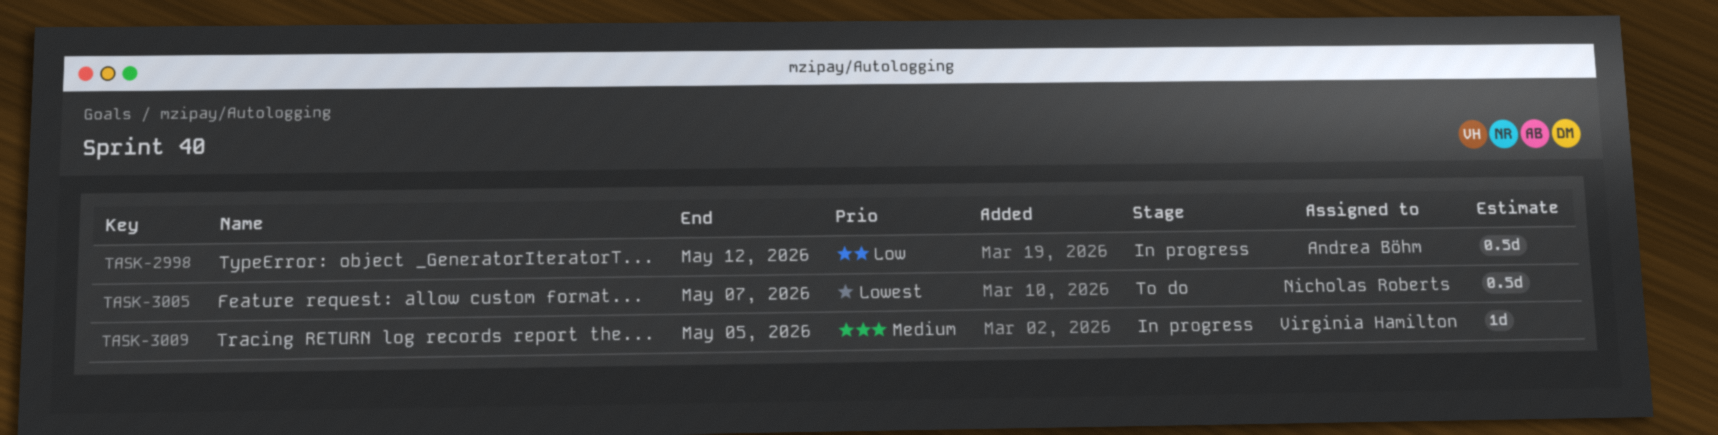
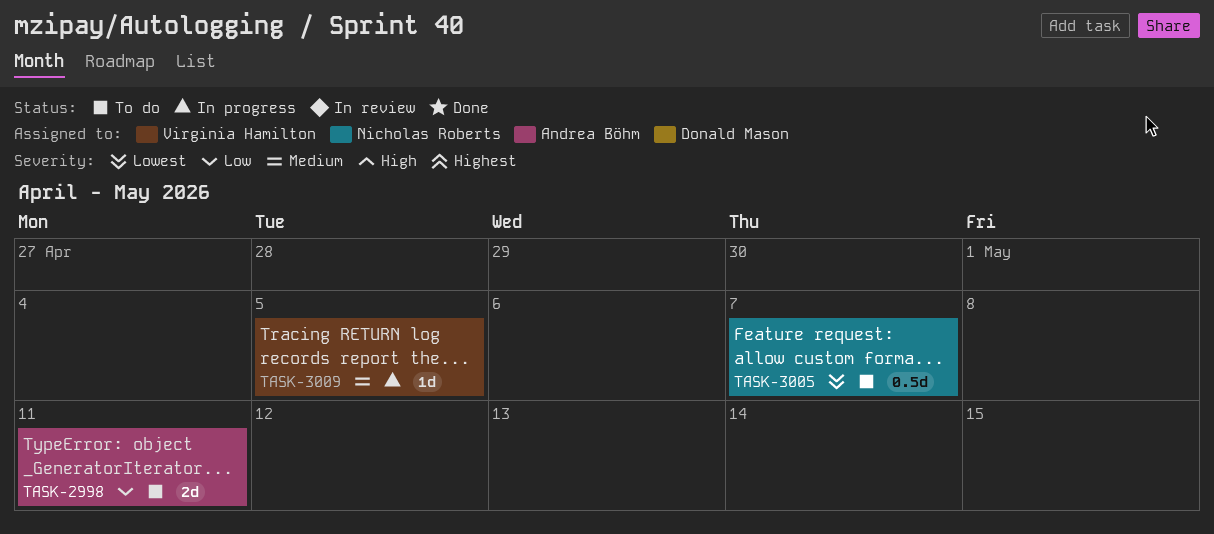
TASK-2998, status: In progress -> To do
TASK-2998, estimate: 0.5d -> 2d
TASK-2998, due: May 12 -> May 11

